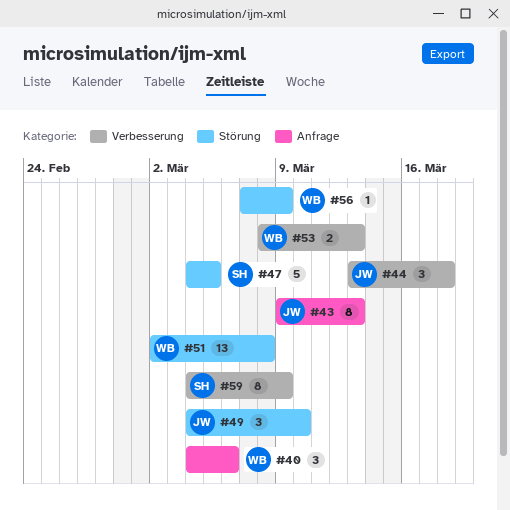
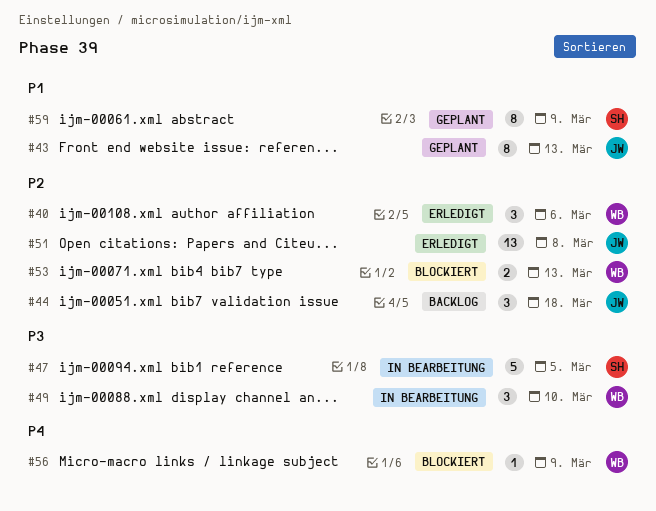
#49, owner: JW -> WB
#51, owner: WB -> JW

